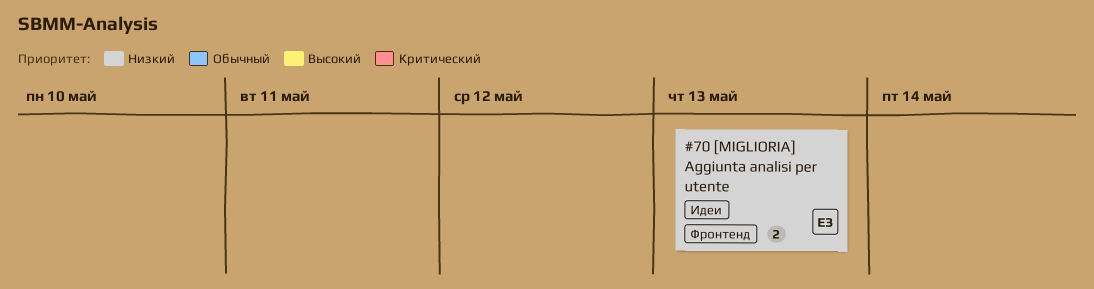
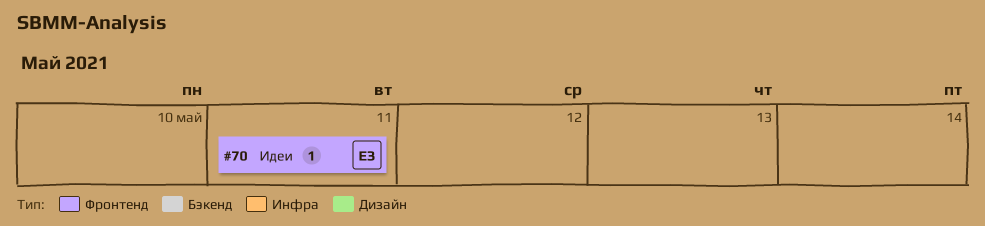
#70, estimate: 2 -> 1
#70, due: May 13 -> May 11

